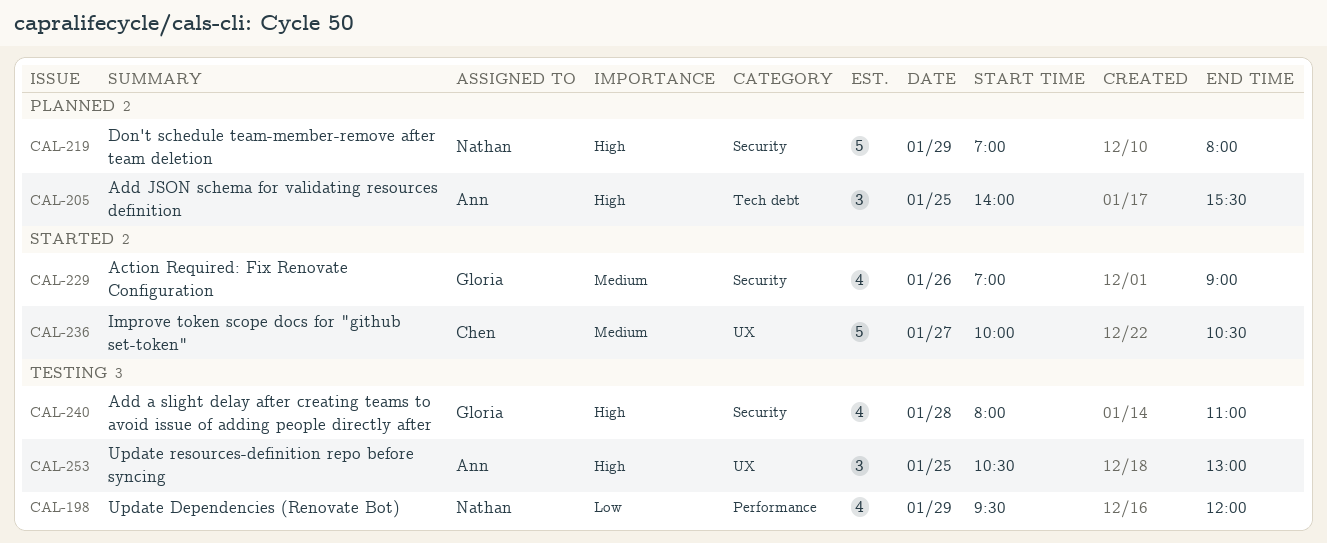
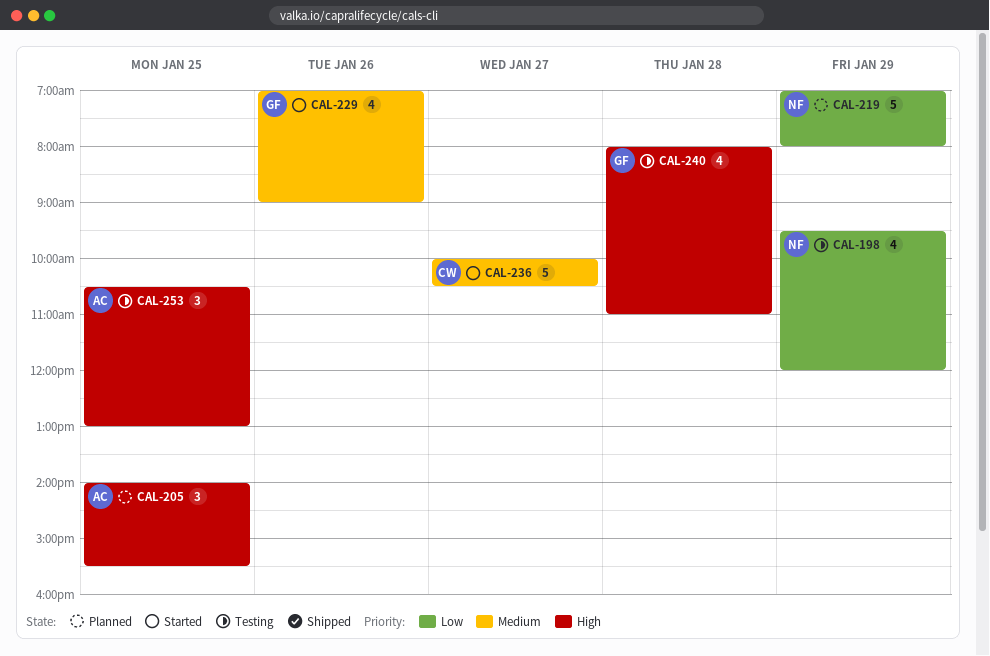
CAL-219, priority: High -> Low

